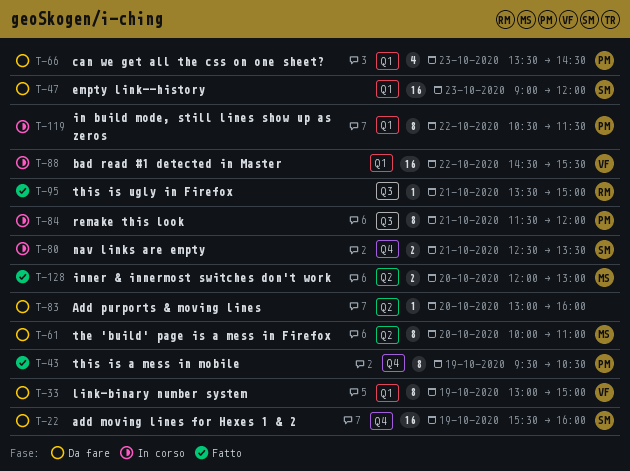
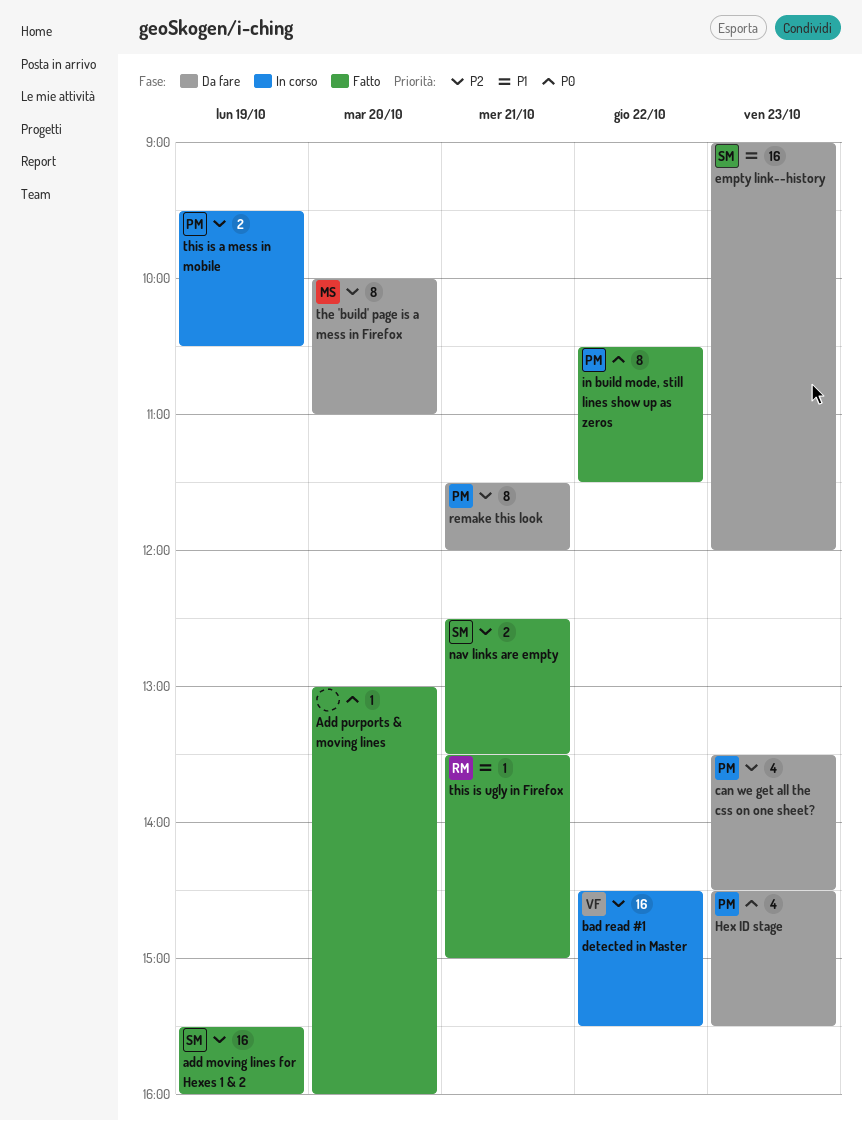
add moving lines for Hexes 1 & 2, status: Da fare -> Fatto
Add purports & moving lines, status: Da fare -> Fatto
Hex ID stage: none -> present
in build mode, still lines show up as zeros, status: In corso -> Fatto
inner & innermost switches don't work: present -> none
link-binary number system: present -> none
nav links are empty, status: In corso -> Fatto
remake this look, status: In corso -> Da fare
this is a mess in mobile, status: Fatto -> In corso
this is a mess in mobile, estimate: 8 -> 2

